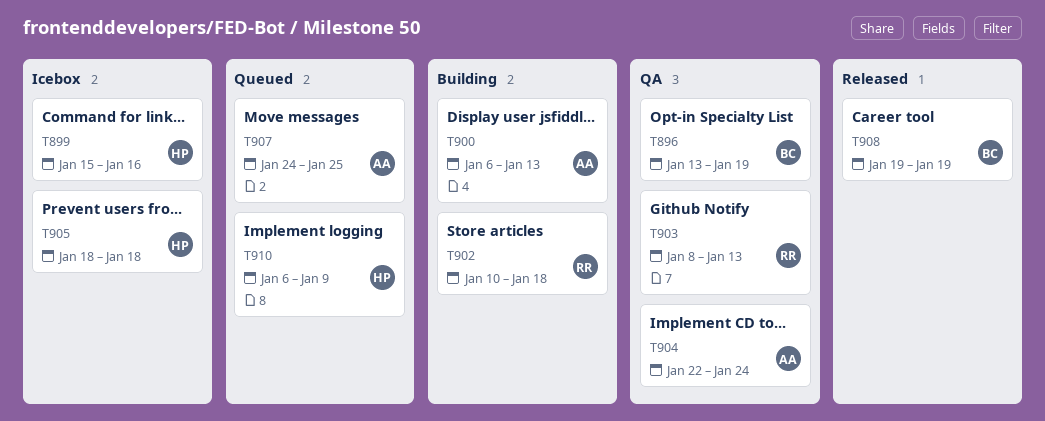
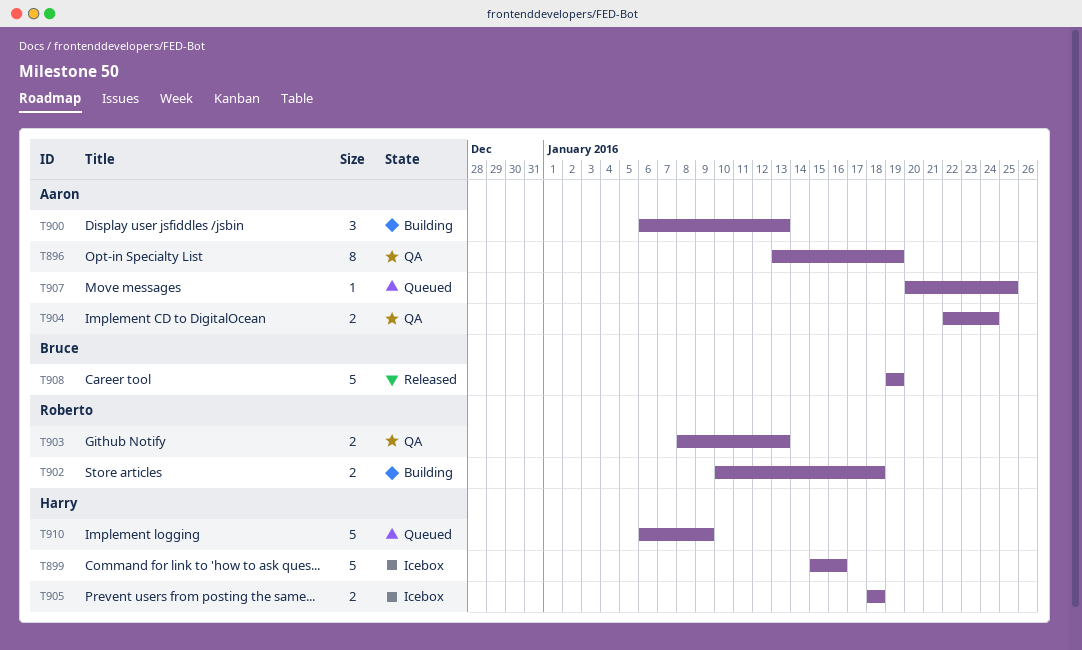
T896, owner: Bruce -> Aaron
T907, start: Jan 24 -> Jan 20

